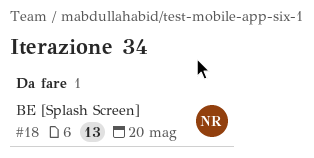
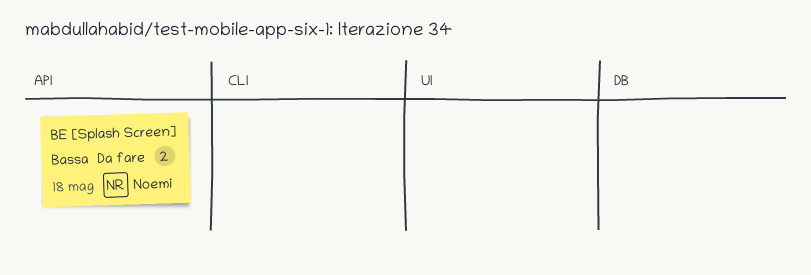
BE [Splash Screen], estimate: 13 -> 2
BE [Splash Screen], due: May 20 -> May 18

